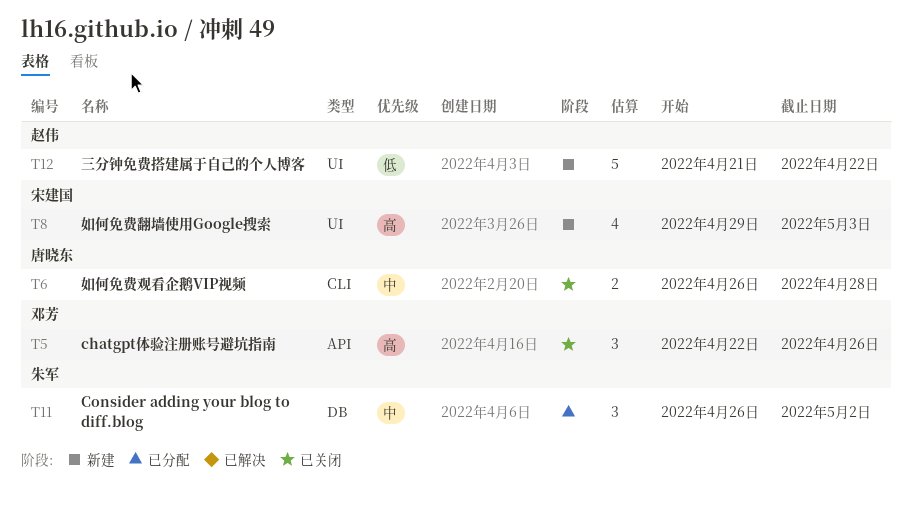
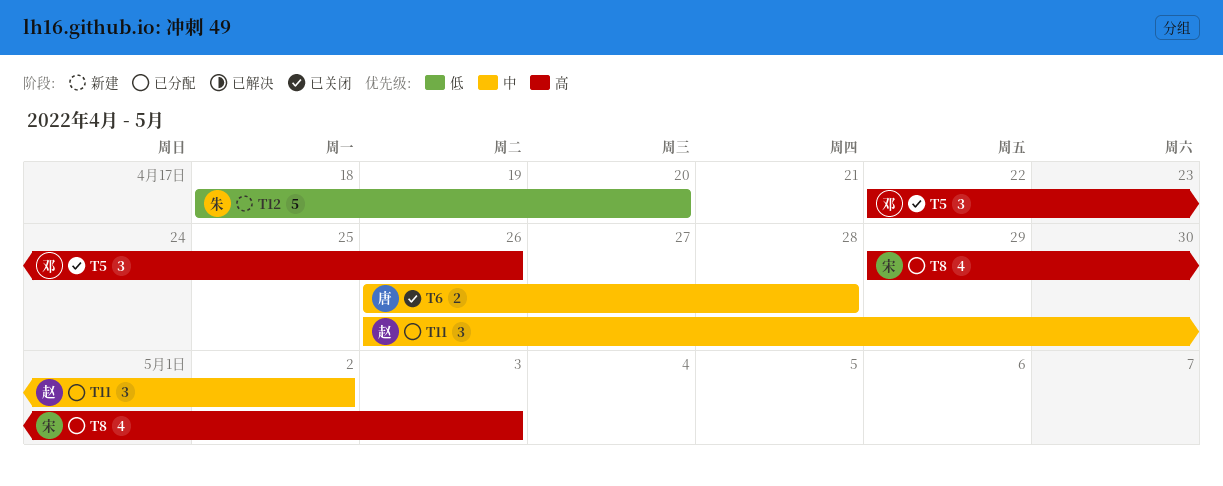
T8, status: 新建 -> 已分配
T11, owner: 朱军 -> 赵伟
T12, owner: 赵伟 -> 朱军
T12, start: Apr 21 -> Apr 18
T12, due: Apr 22 -> Apr 20

